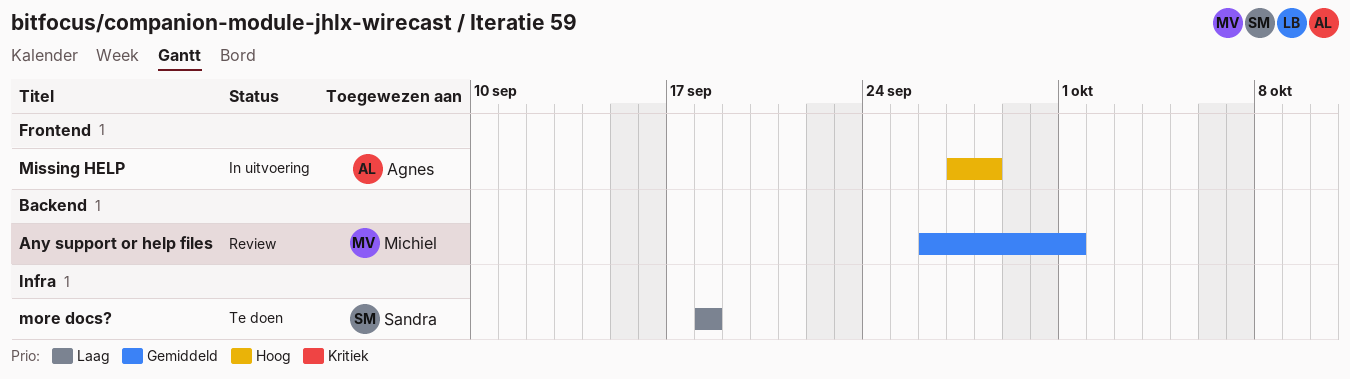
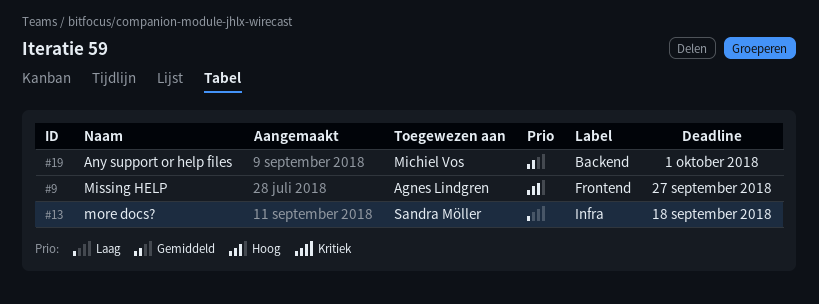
Missing HELP, due: Sep 28 -> Sep 27

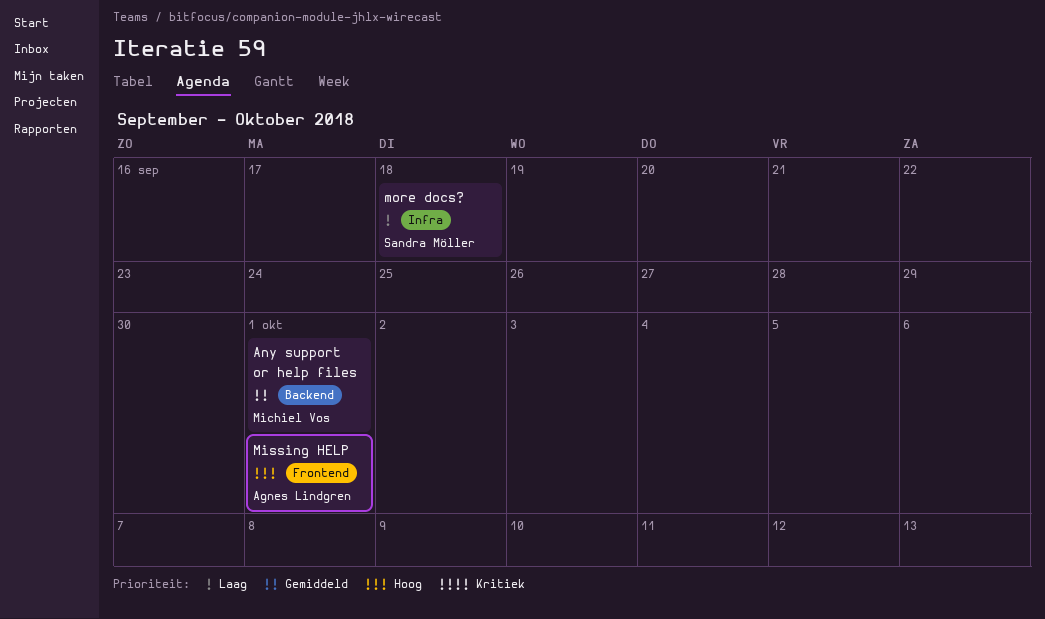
Missing HELP, due: Sep 27 -> Oct 1

